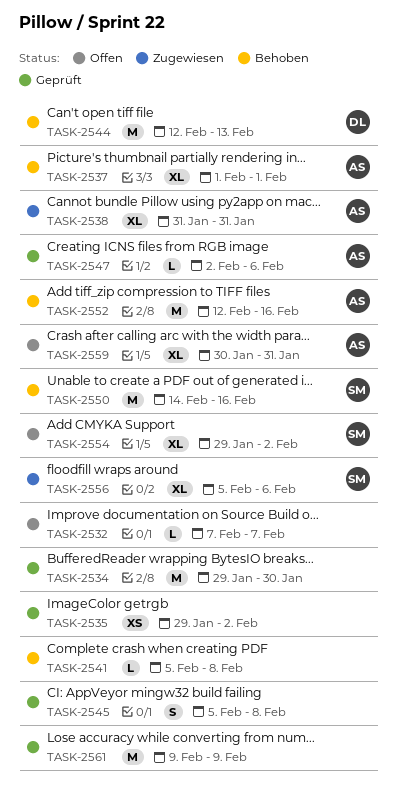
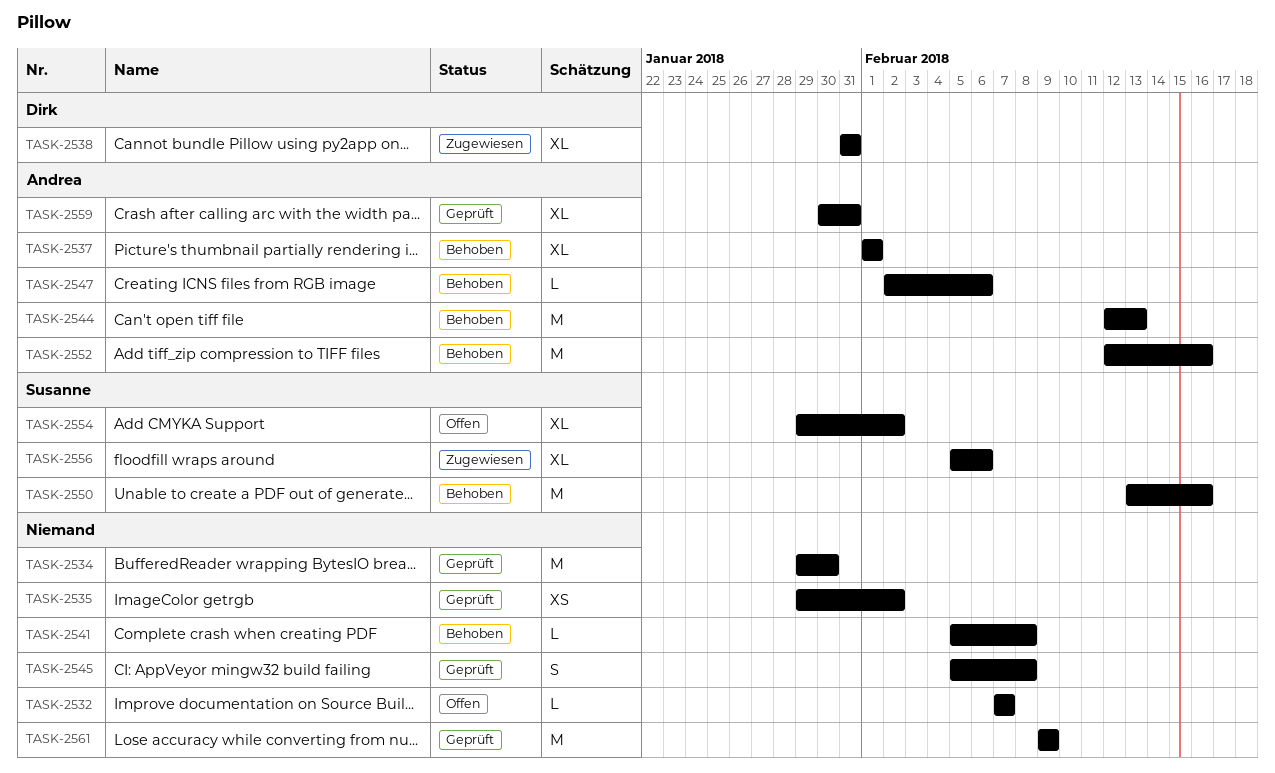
TASK-2538, owner: Andrea -> Dirk
TASK-2544, owner: Dirk -> Andrea
TASK-2547, status: Geprüft -> Behoben
TASK-2550, start: Feb 14 -> Feb 13
TASK-2559, status: Offen -> Geprüft

